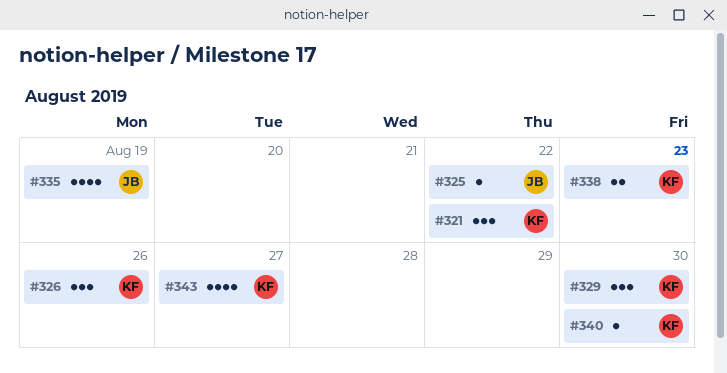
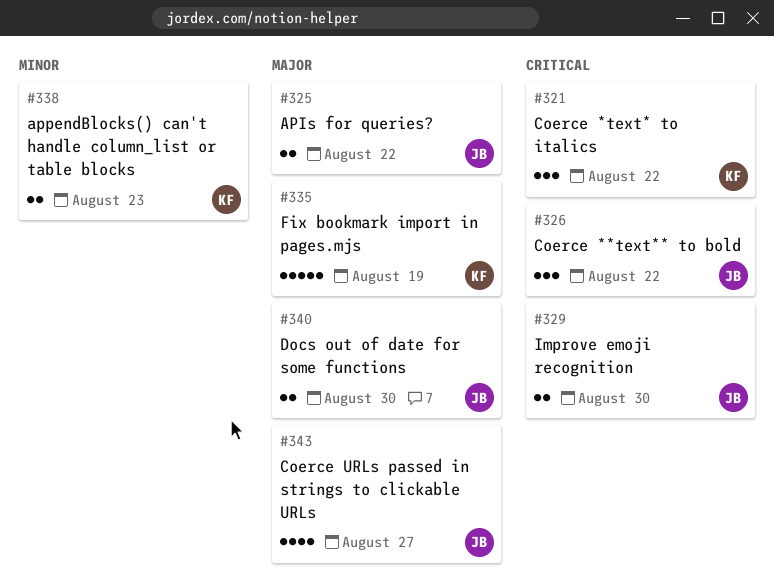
#325, estimate: 1 -> 2
#326, owner: KF -> JB
#326, due: Aug 26 -> Aug 22
#329, owner: KF -> JB
#329, estimate: 3 -> 2
#335, owner: JB -> KF
#335, estimate: 4 -> 5
#340, owner: KF -> JB
#340, estimate: 1 -> 2
#343, owner: KF -> JB

